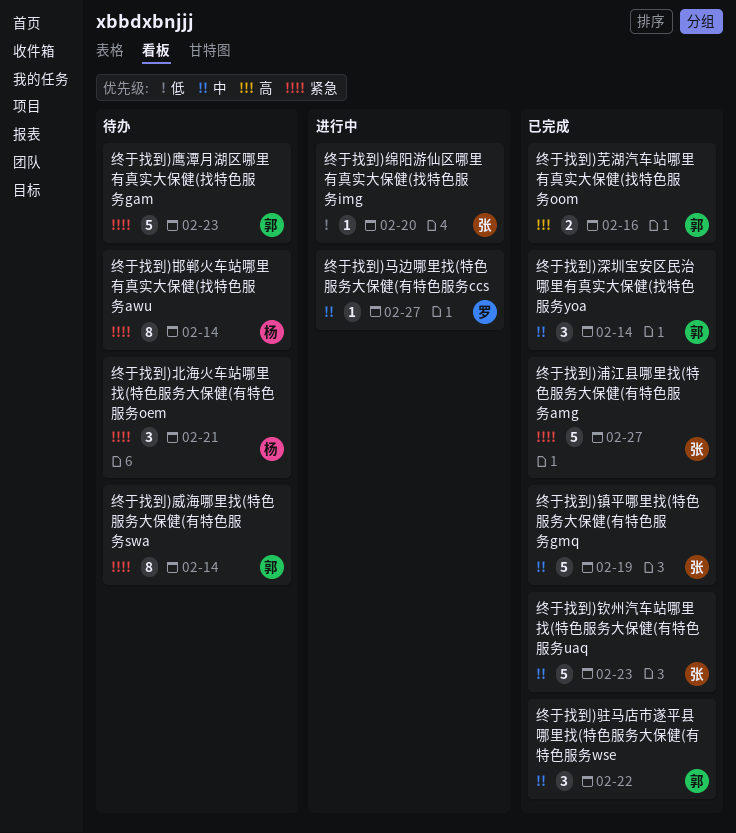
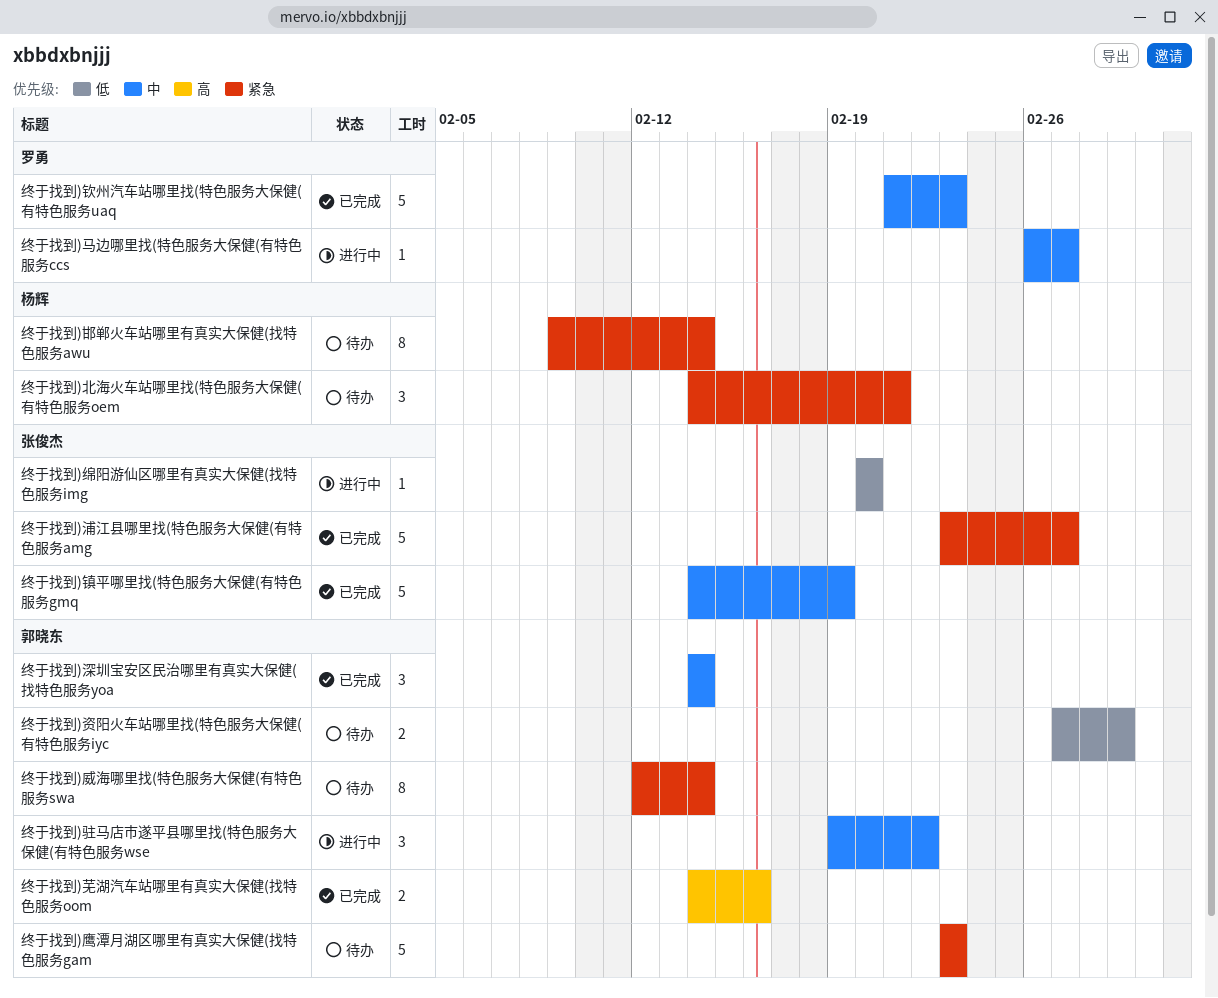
终于找到)资阳火车站哪里找(特色服务大保健(有特色服务iyc: none -> present
终于找到)钦州汽车站哪里找(特色服务大保健(有特色服务uaq, owner: 张俊杰 -> 罗勇
终于找到)驻马店市遂平县哪里找(特色服务大保健(有特色服务wse, status: 已完成 -> 进行中

